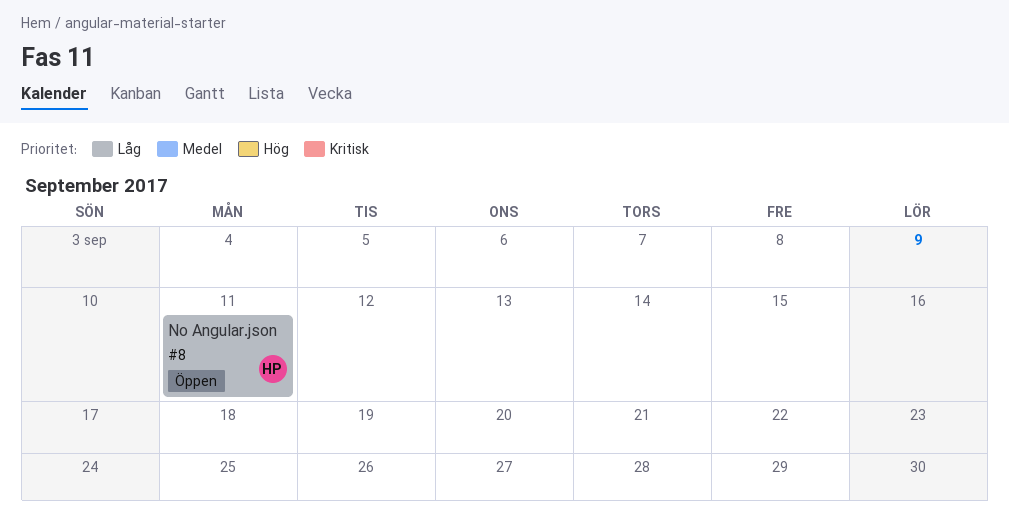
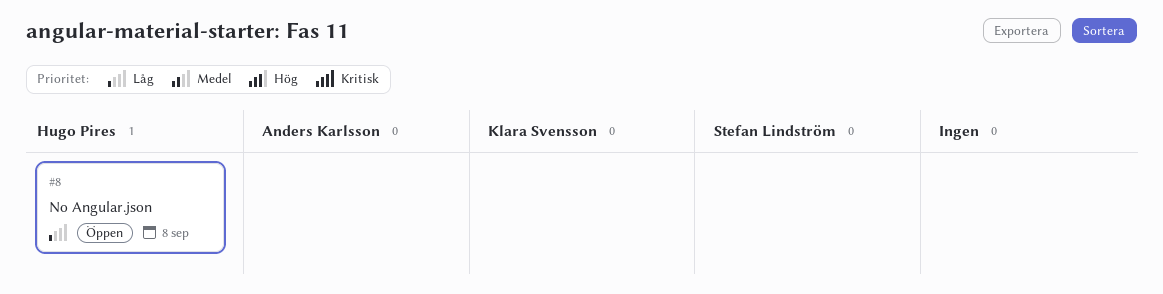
#8, due: Sep 11 -> Sep 8

